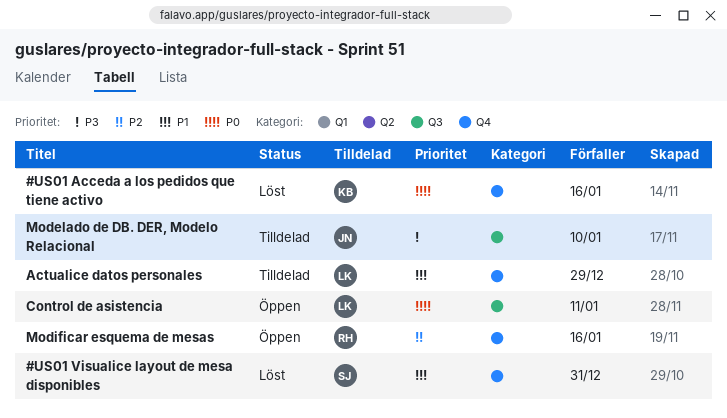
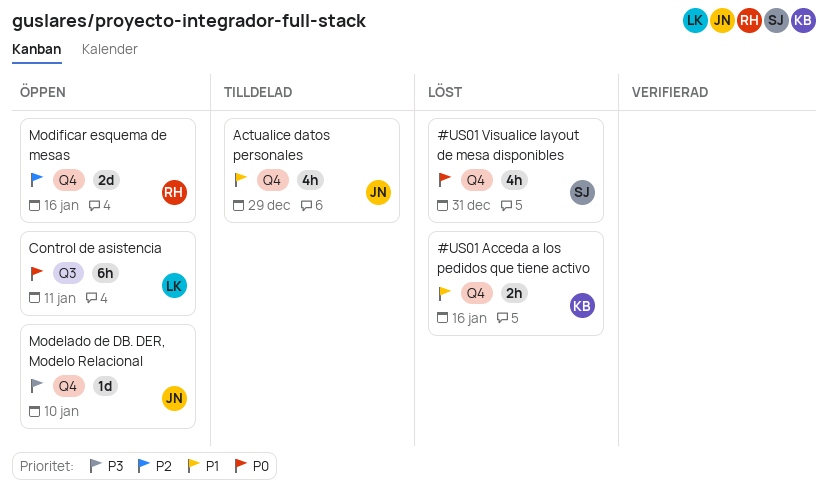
#US01 Acceda a los pedidos que tiene activo, priority: P0 -> P1
#US01 Visualice layout de mesa disponibles, priority: P1 -> P0
Actualice datos personales, owner: LK -> JN
Modelado de DB. DER, Modelo Relacional, status: Tilldelad -> Öppen
Modelado de DB. DER, Modelo Relacional, label: Q3 -> Q4

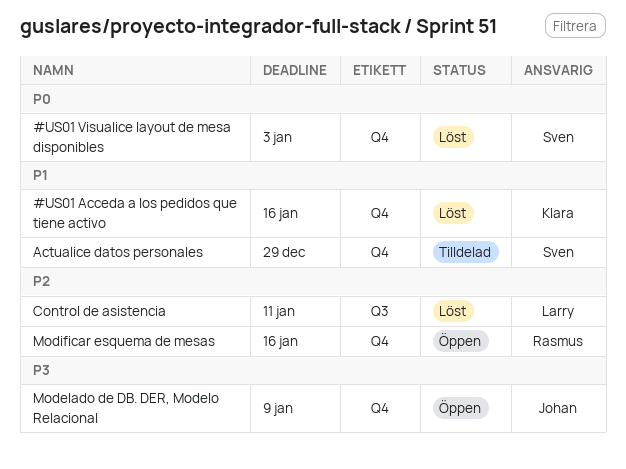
#US01 Visualice layout de mesa disponibles, due: Dec 31 -> Jan 3
Actualice datos personales, owner: Johan -> Sven
Control de asistencia, status: Öppen -> Löst
Control de asistencia, priority: P0 -> P2
Modelado de DB. DER, Modelo Relacional, due: Jan 10 -> Jan 9

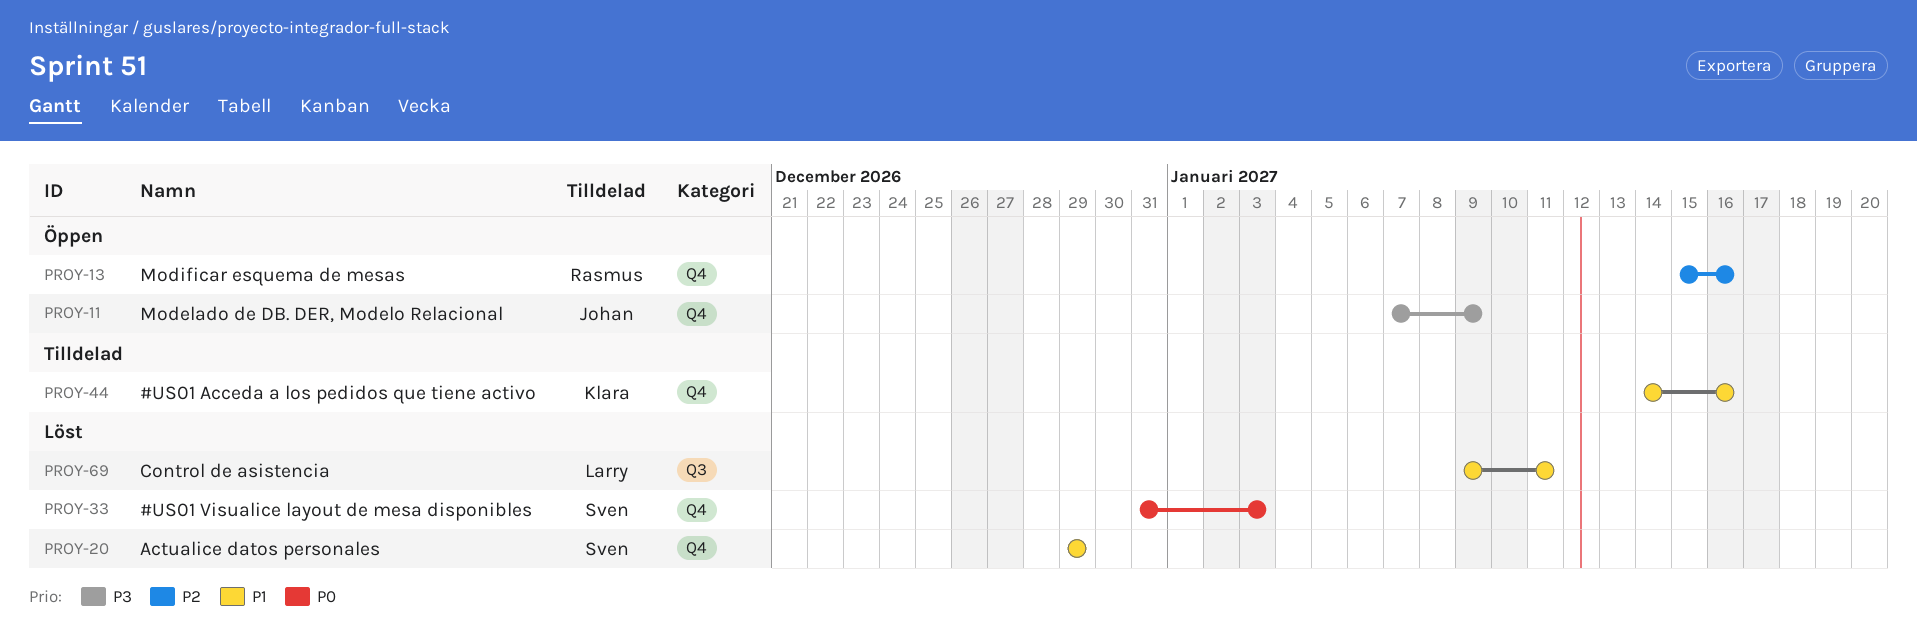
#US01 Acceda a los pedidos que tiene activo, status: Löst -> Tilldelad
Actualice datos personales, status: Tilldelad -> Löst
Control de asistencia, priority: P2 -> P1

